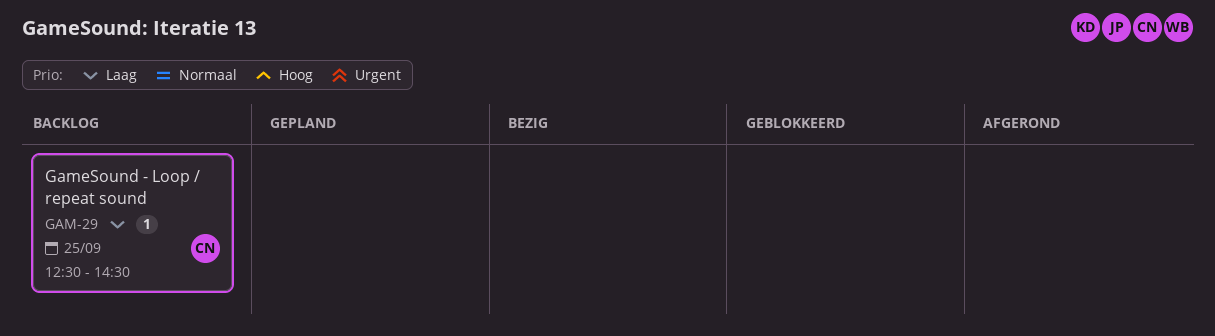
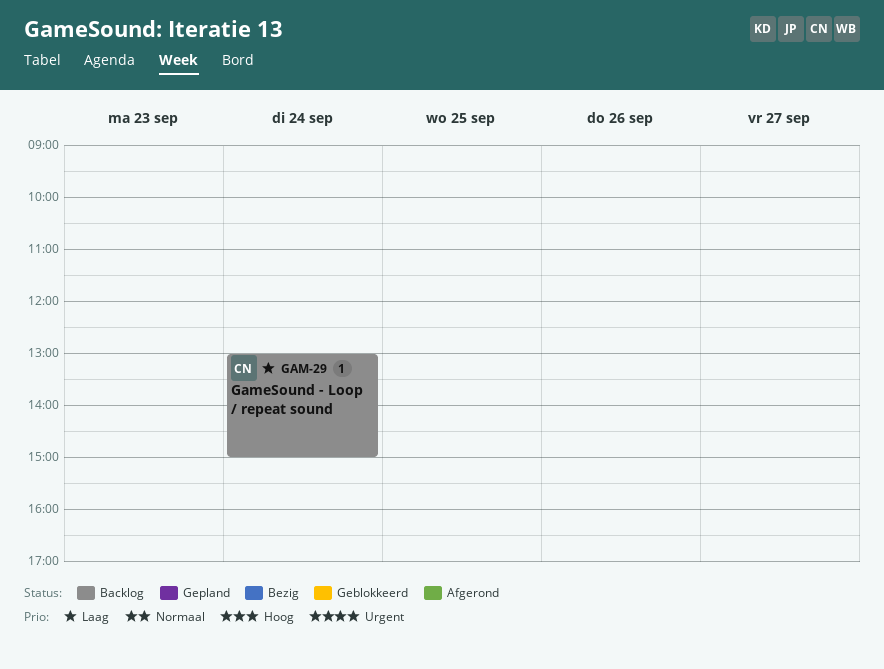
GAM-29, day: Sep 25 -> Sep 24
GAM-29, begins: 12:30 -> 13:00
GAM-29, ends: 14:30 -> 15:00

